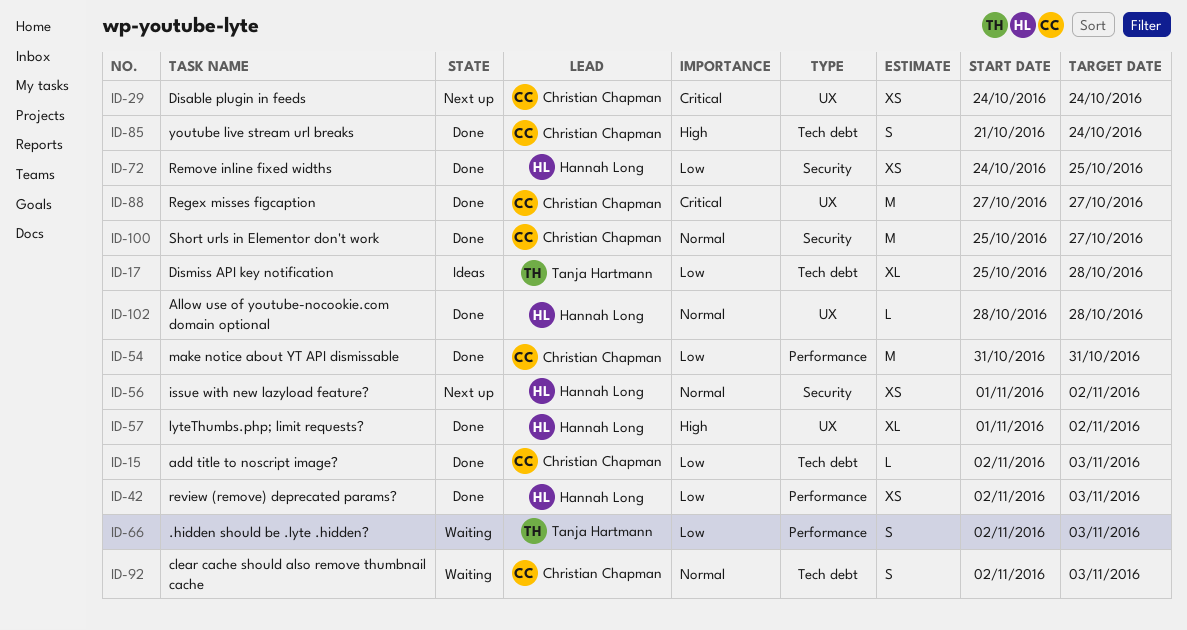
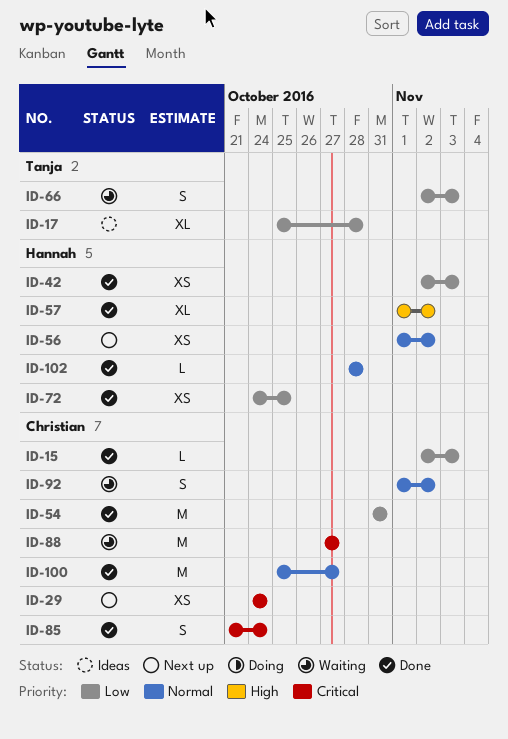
ID-85, priority: High -> Critical
ID-88, status: Done -> Waiting
ID-92, start: Nov 2 -> Nov 1
ID-92, due: Nov 3 -> Nov 2

